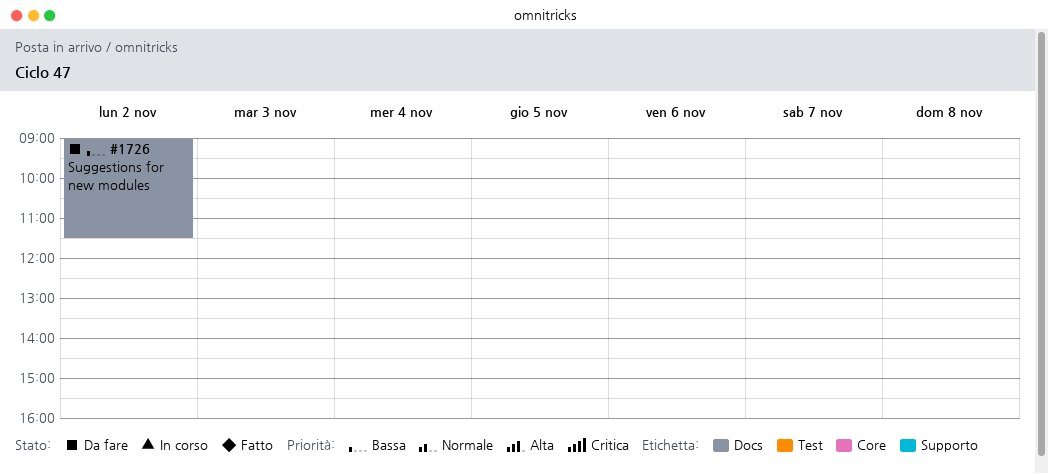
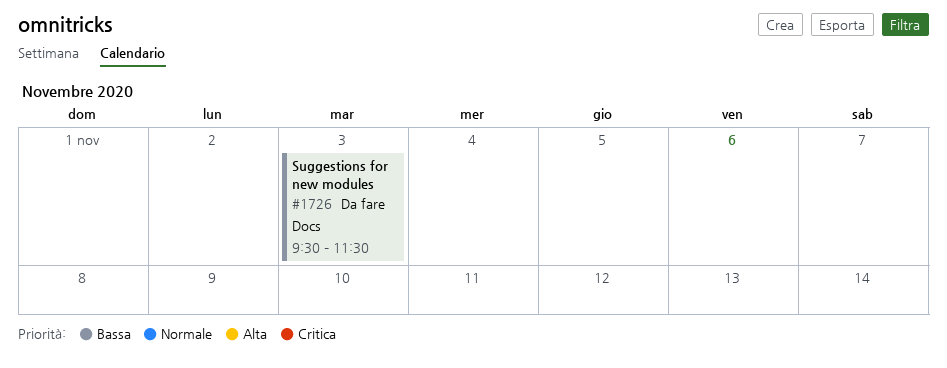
#1726, day: Nov 2 -> Nov 3
#1726, begins: 09:00 -> 09:30

